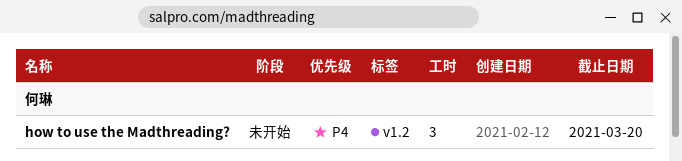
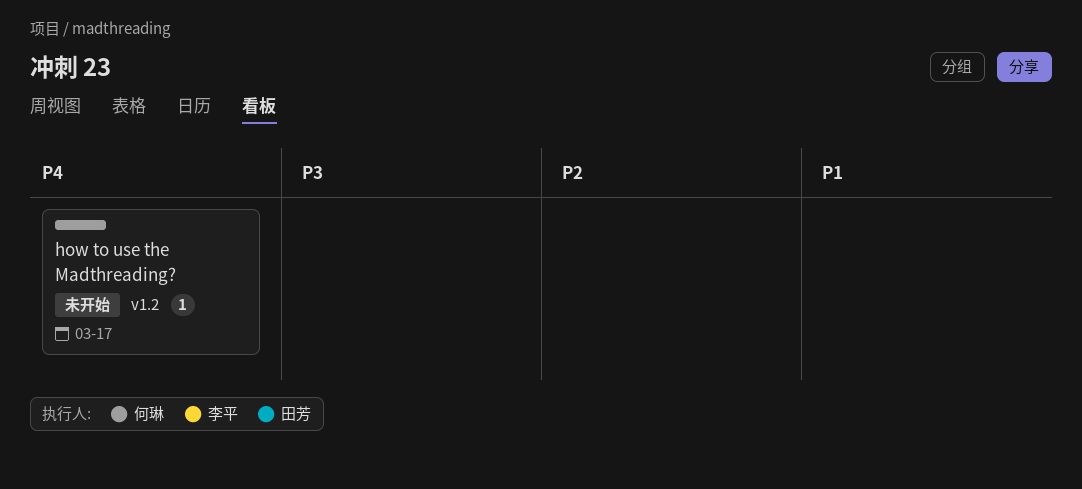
how to use the Madthreading?, estimate: 3 -> 1
how to use the Madthreading?, due: Mar 20 -> Mar 17

